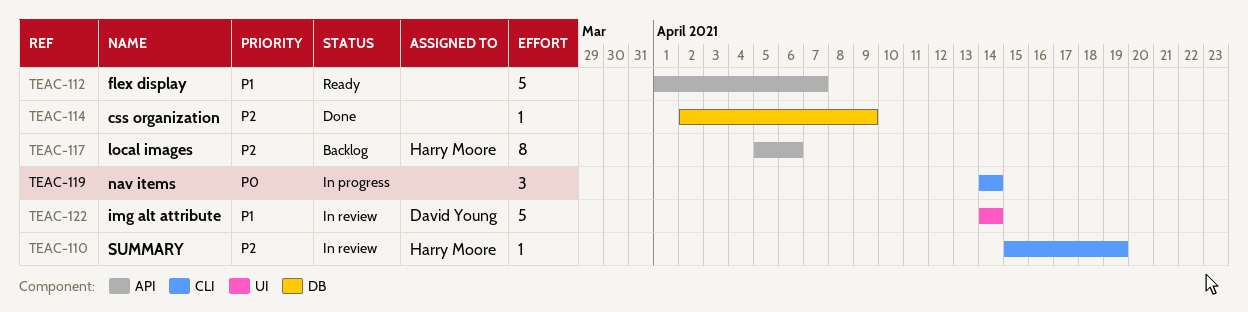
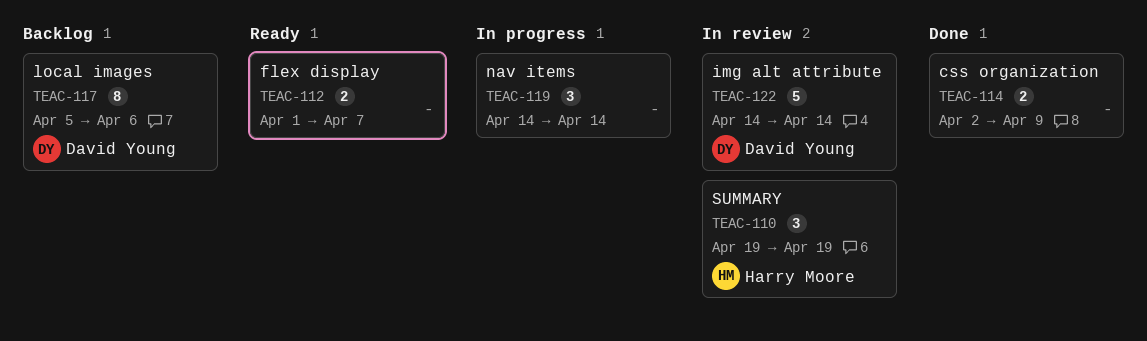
TEAC-110, estimate: 1 -> 3
TEAC-110, start: Apr 15 -> Apr 19
TEAC-112, estimate: 5 -> 2
TEAC-114, estimate: 1 -> 2
TEAC-117, owner: Harry Moore -> David Young

